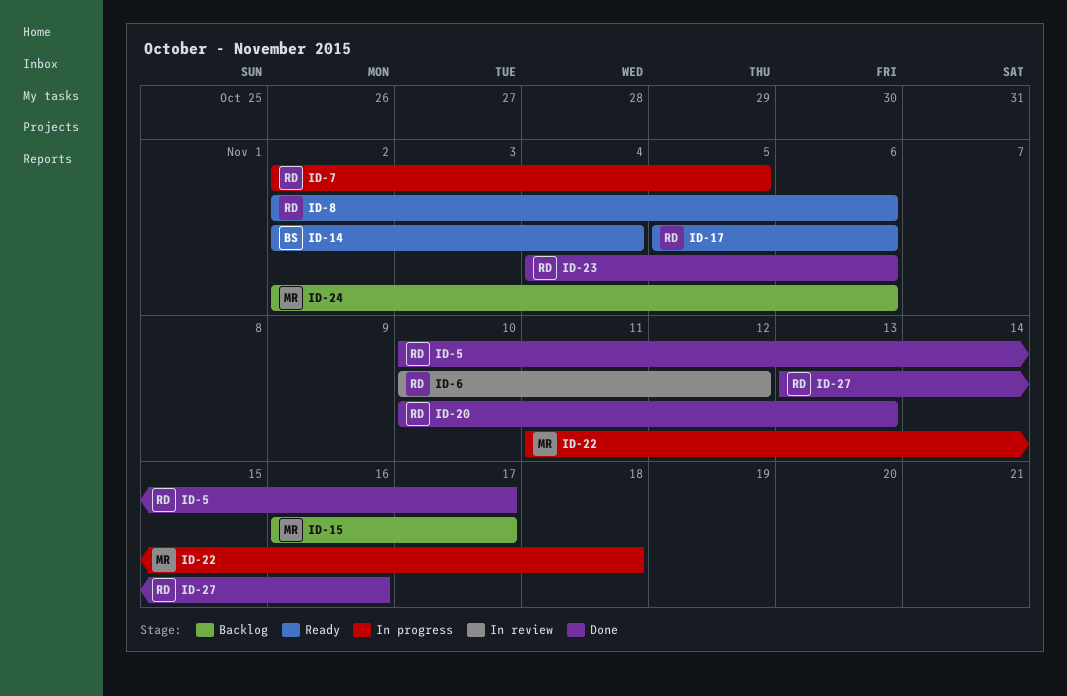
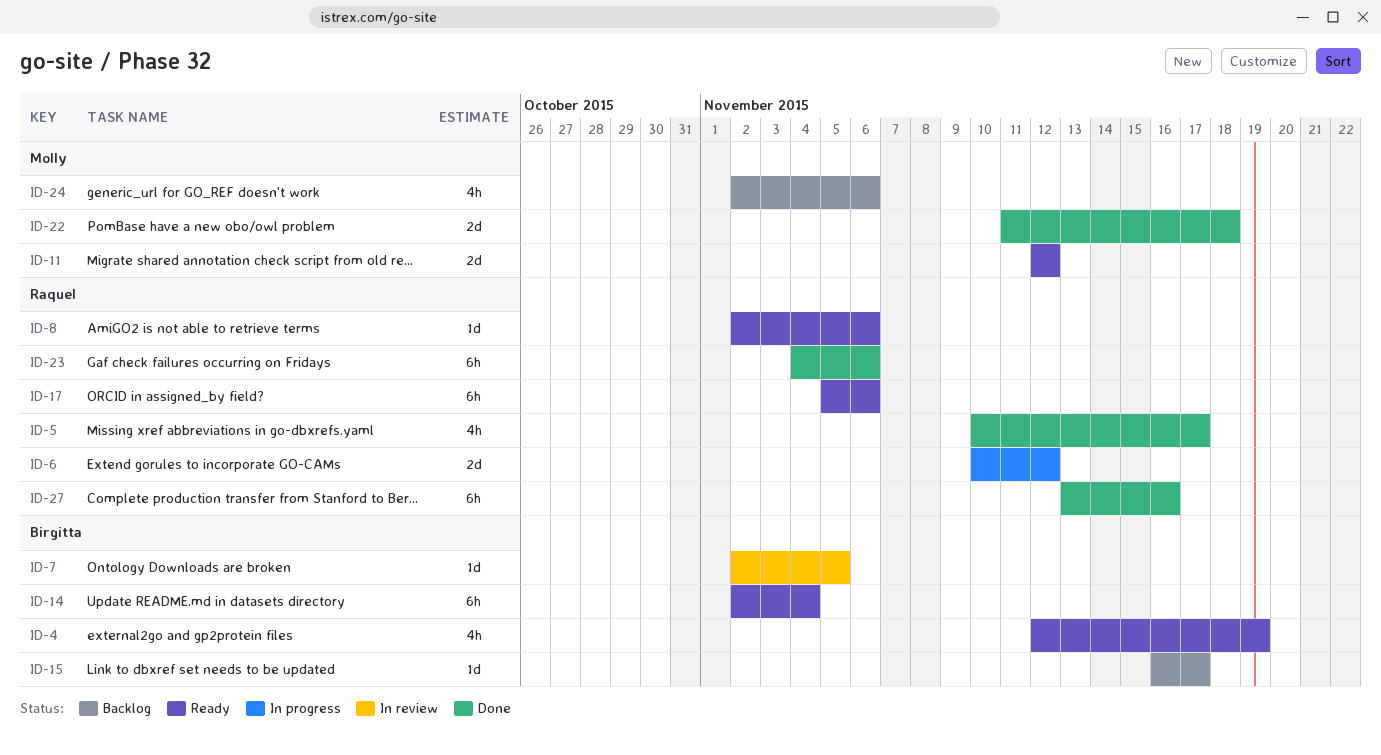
ID-4: none -> present
ID-6, status: In review -> In progress
ID-7, status: In progress -> In review
ID-7, owner: Raquel -> Birgitta
ID-11: none -> present
ID-15, owner: Molly -> Birgitta
ID-20: present -> none
ID-22, status: In progress -> Done

